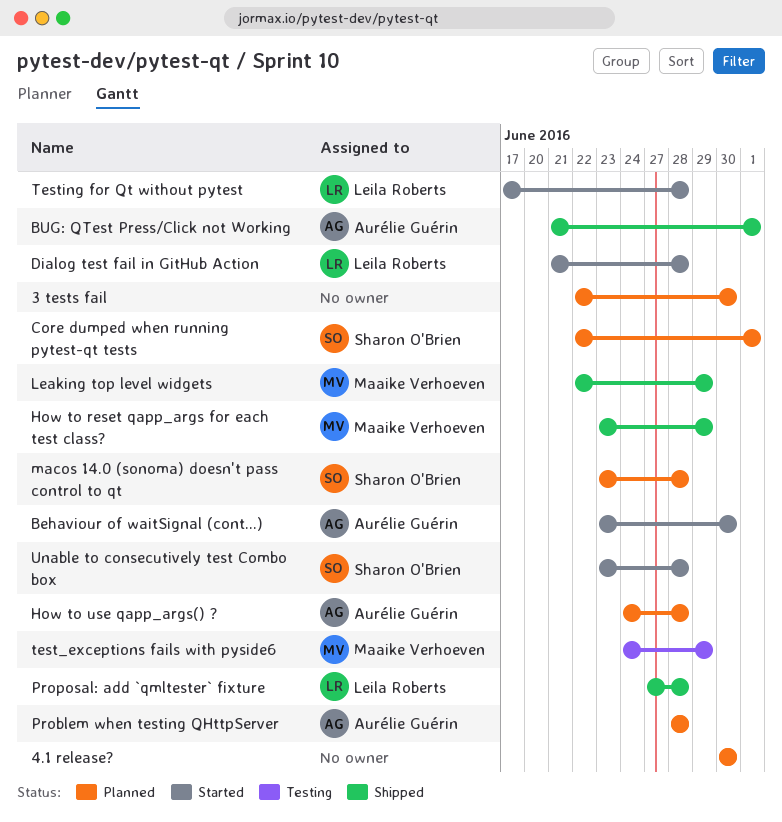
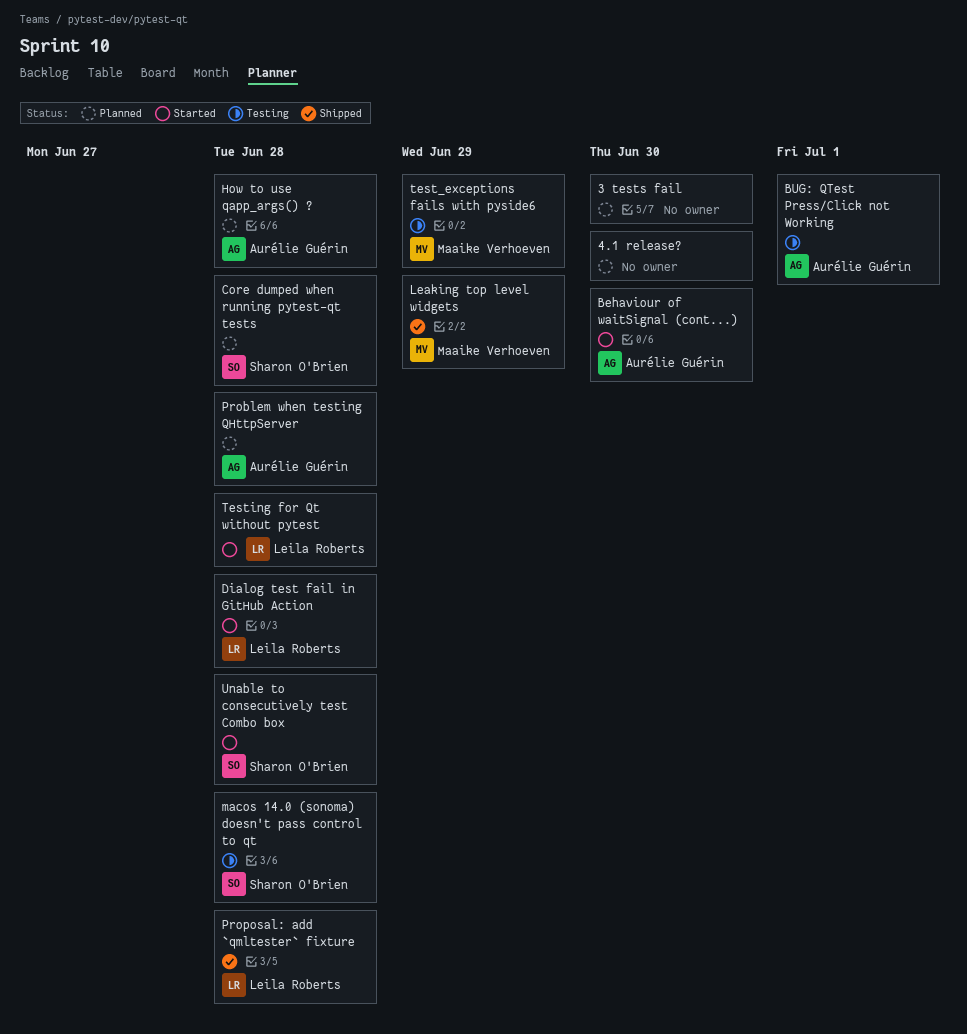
BUG: QTest Press/Click not Working, status: Shipped -> Testing
Core dumped when running pytest-qt tests, due: Jul 1 -> Jun 28
How to reset qapp_args for each test class?: present -> none
macos 14.0 (sonoma) doesn't pass control to qt, status: Planned -> Testing

